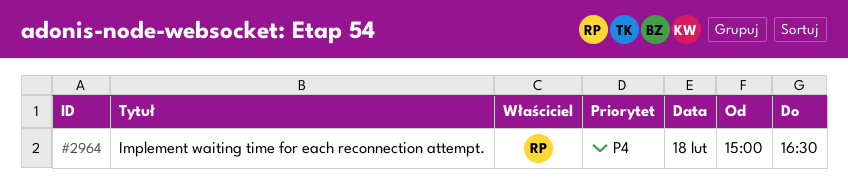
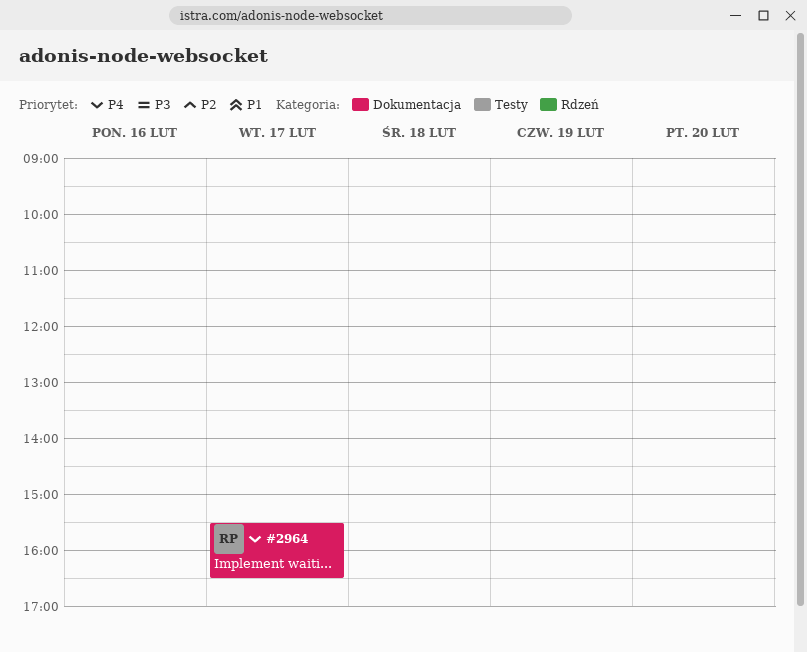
#2964, day: Feb 18 -> Feb 17
#2964, begins: 15:00 -> 15:30

